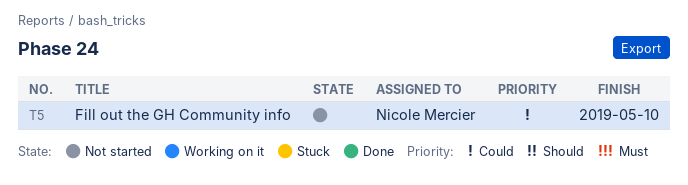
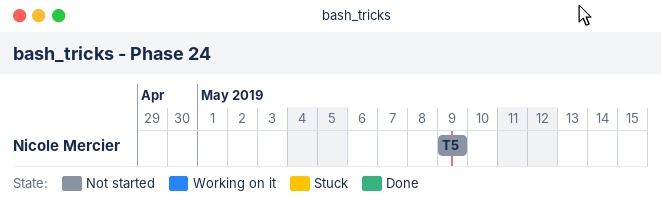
T5, due: May 10 -> May 9

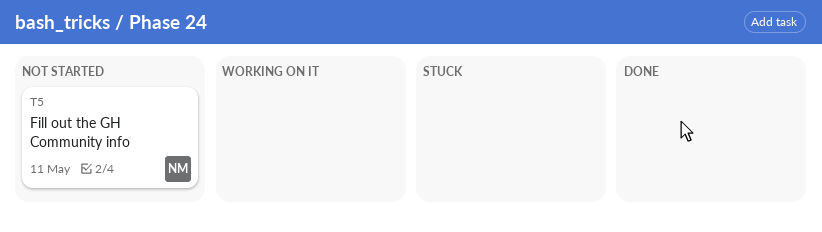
T5, due: May 9 -> May 11

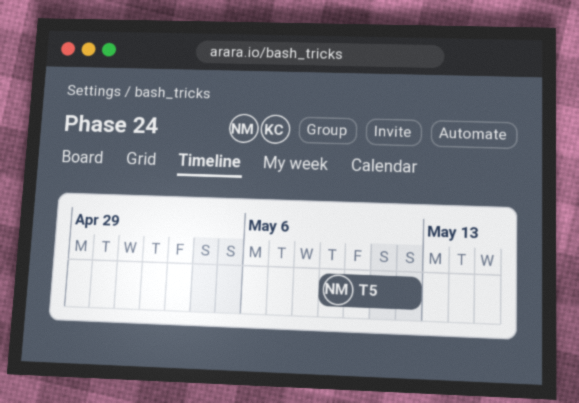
T5, due: May 11 -> May 12

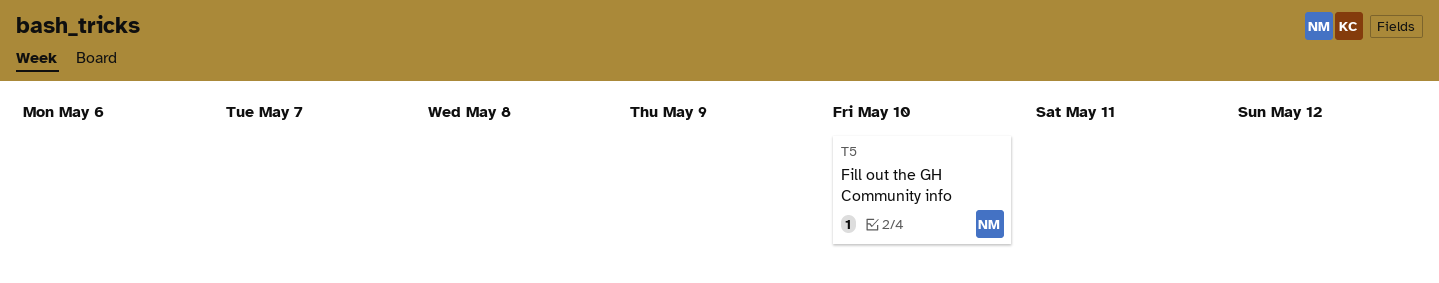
T5, due: May 12 -> May 10

